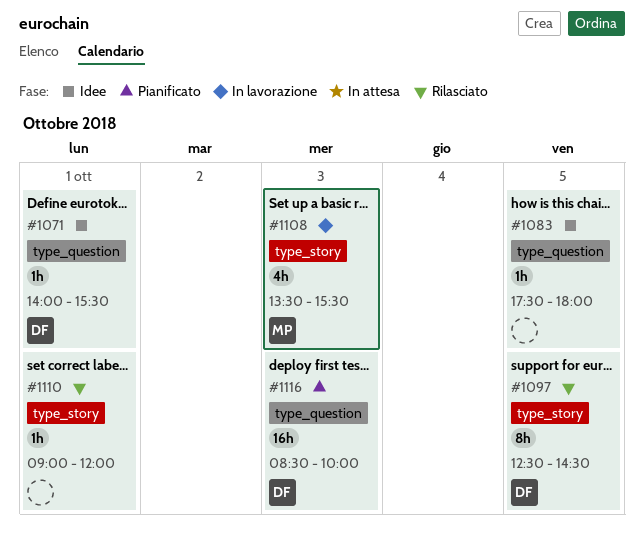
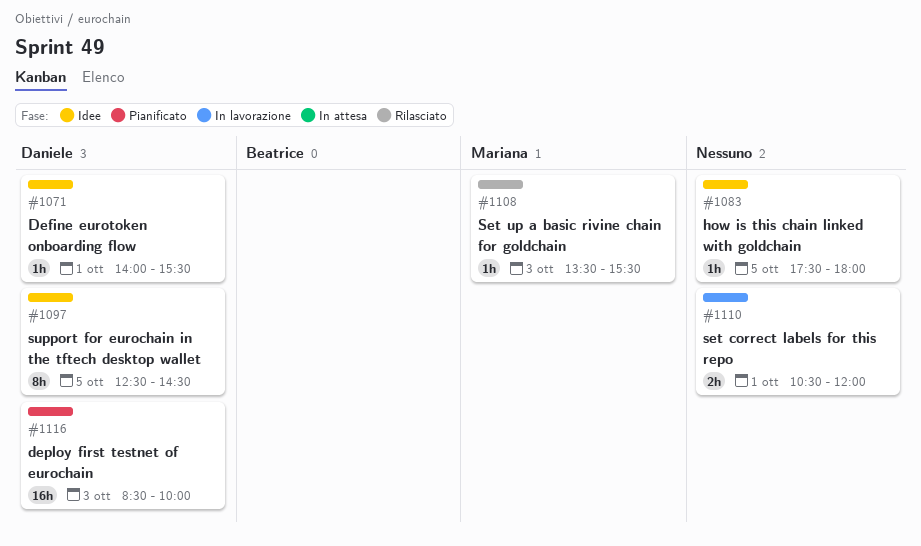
#1097, status: Rilasciato -> Idee
#1108, status: In lavorazione -> Rilasciato
#1108, estimate: 4h -> 1h
#1110, status: Rilasciato -> In lavorazione
#1110, estimate: 1h -> 2h
#1110, begins: 09:00 -> 10:30

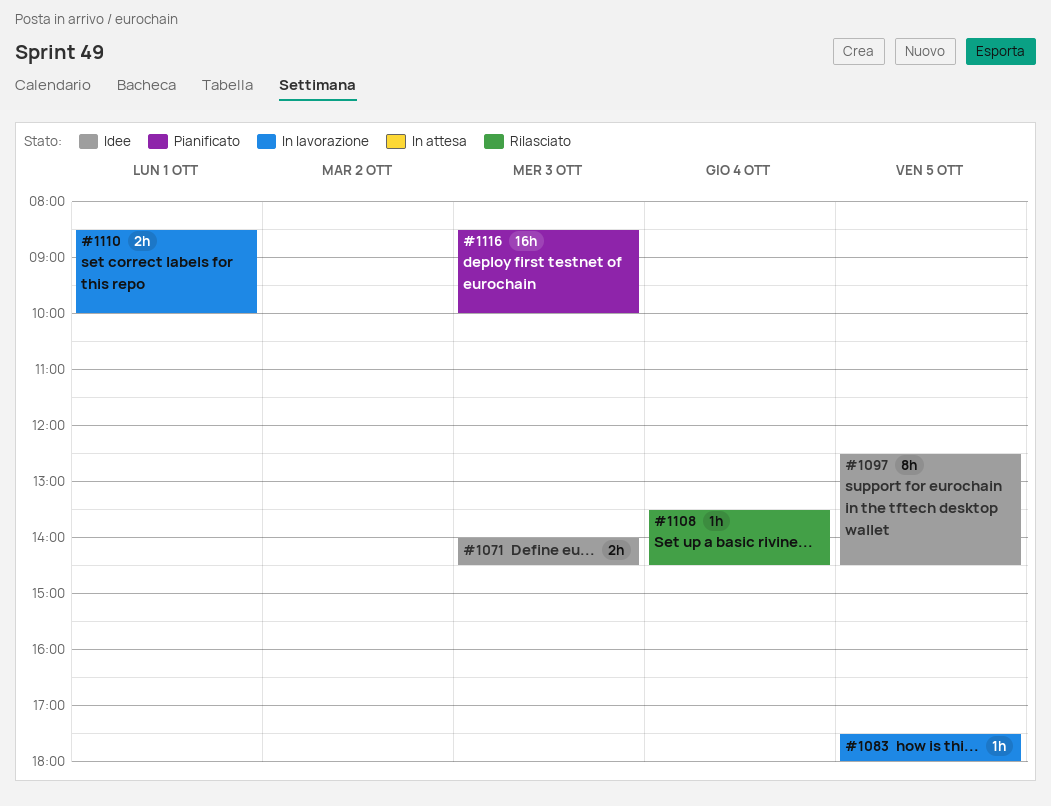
#1071, estimate: 1h -> 2h
#1071, day: Oct 1 -> Oct 3
#1071, ends: 15:30 -> 14:30
#1083, status: Idee -> In lavorazione
#1108, day: Oct 3 -> Oct 4
#1108, ends: 15:30 -> 14:30
#1110, begins: 10:30 -> 08:30
#1110, ends: 12:00 -> 10:00

